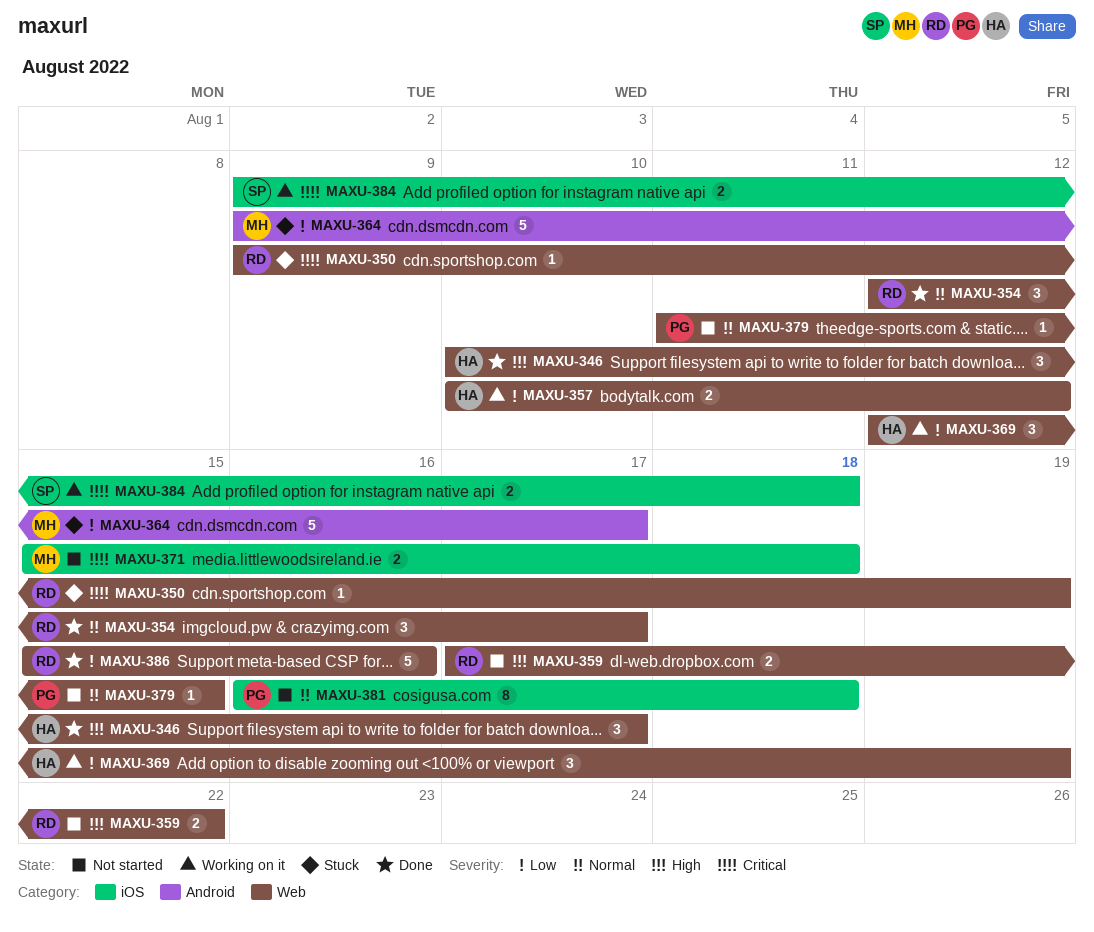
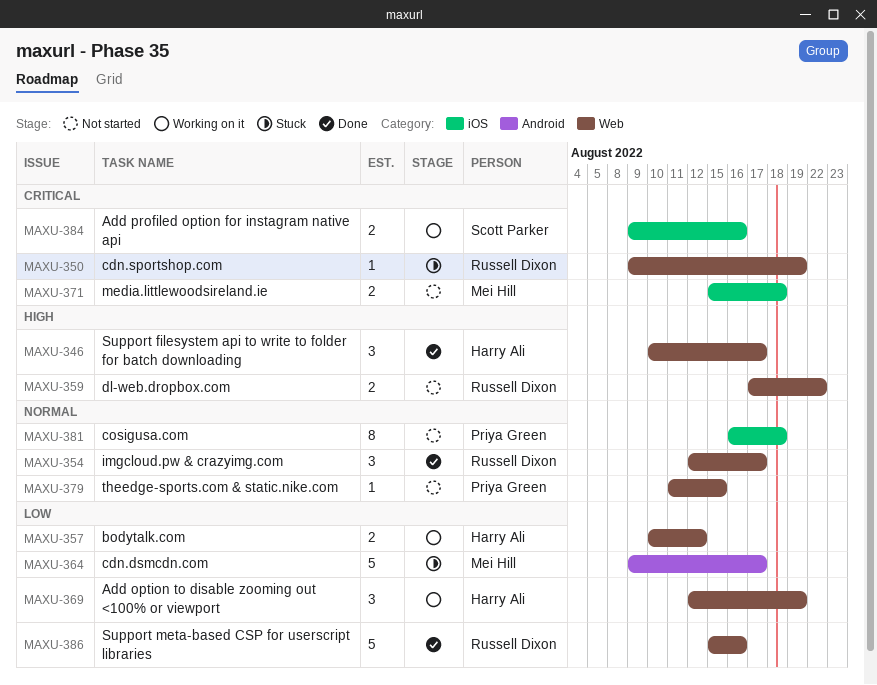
MAXU-384, due: Aug 18 -> Aug 16

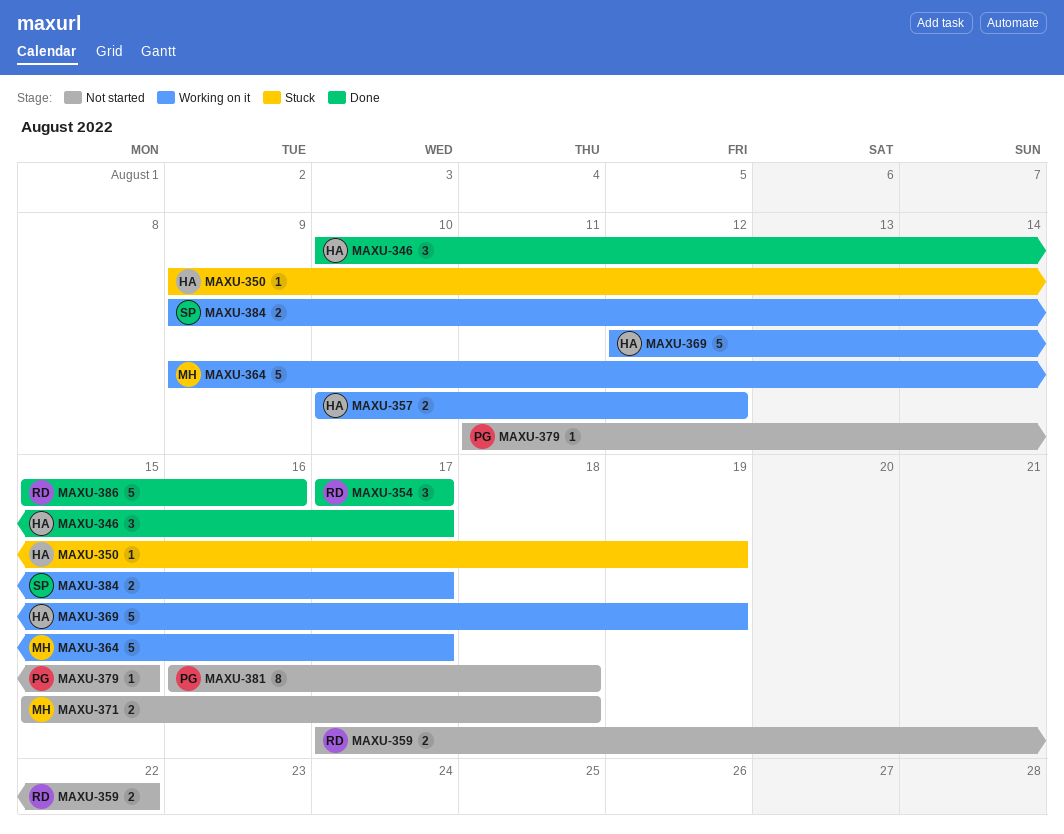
MAXU-350, owner: Russell Dixon -> Harry Ali
MAXU-354, start: Aug 12 -> Aug 17
MAXU-364, status: Stuck -> Working on it
MAXU-369, estimate: 3 -> 5
MAXU-384, due: Aug 16 -> Aug 17

